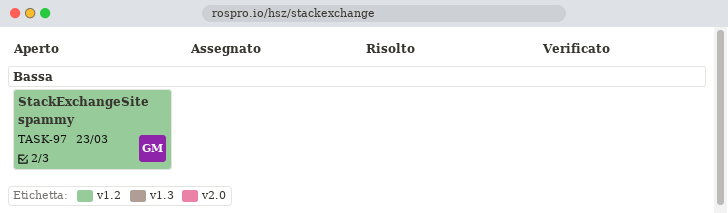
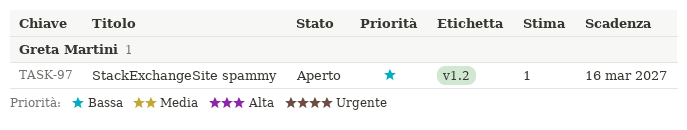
TASK-97, due: Mar 23 -> Mar 16

